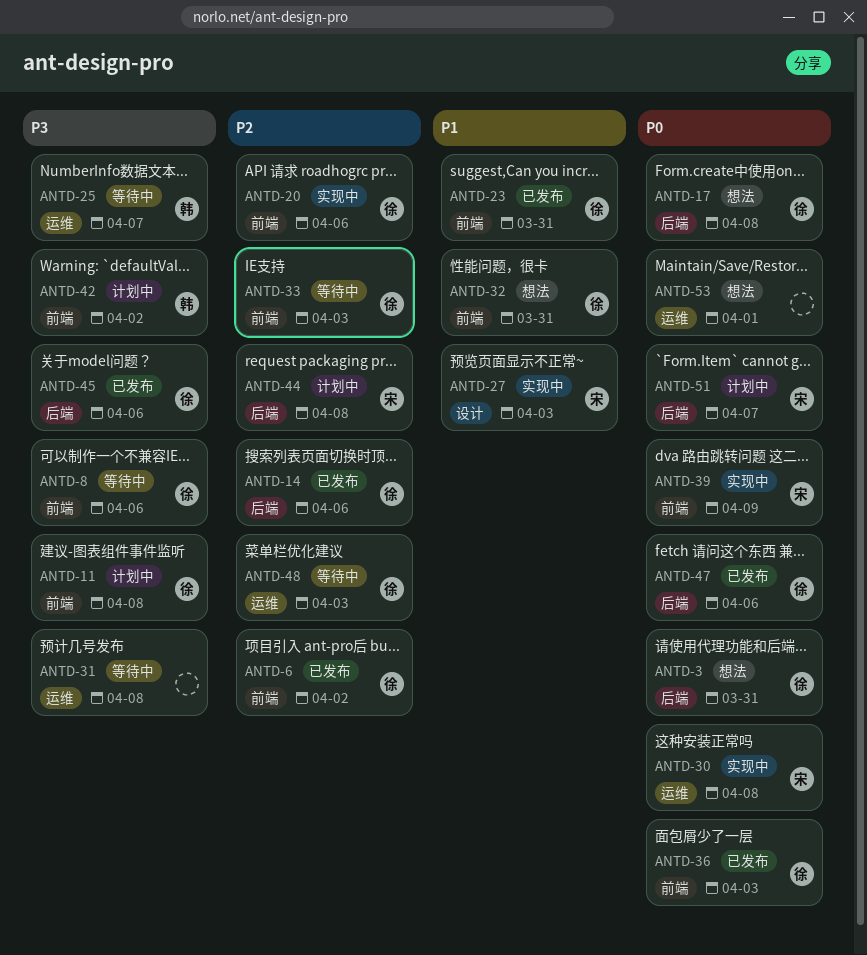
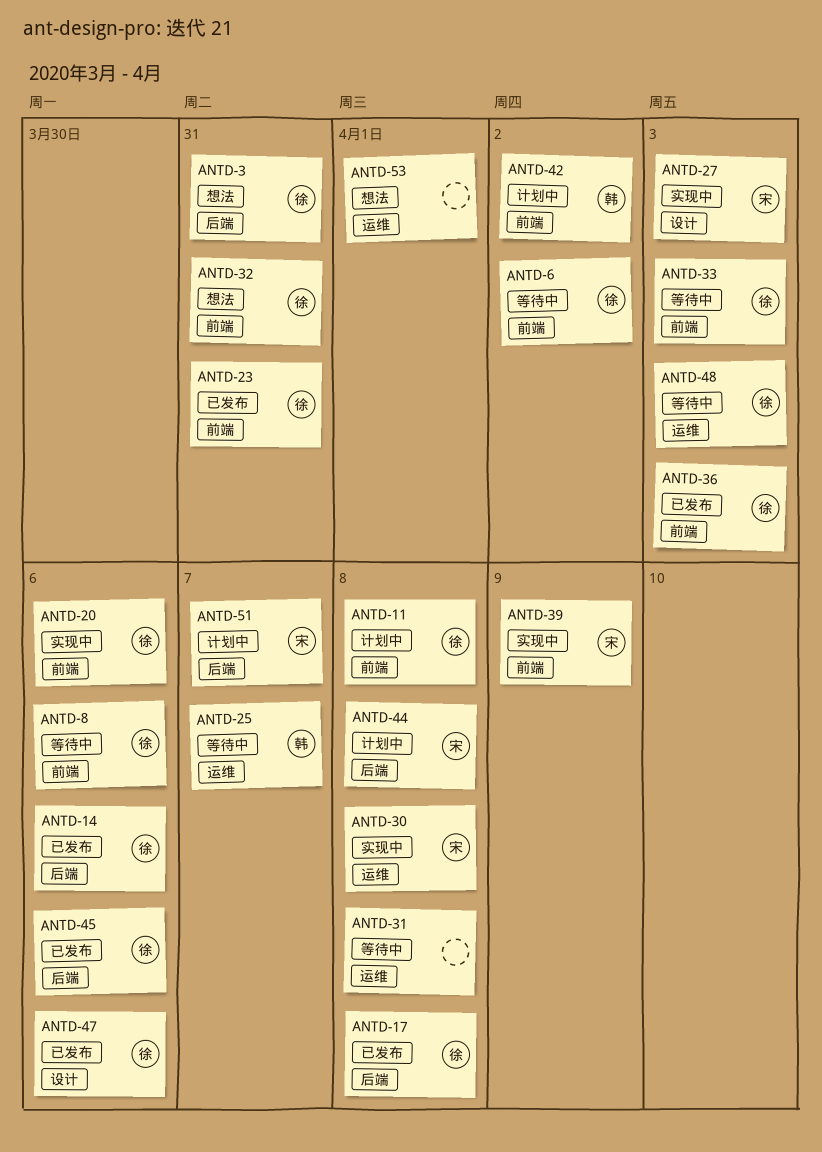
ANTD-6, status: 已发布 -> 等待中
ANTD-17, status: 想法 -> 已发布
ANTD-47, label: 后端 -> 设计

